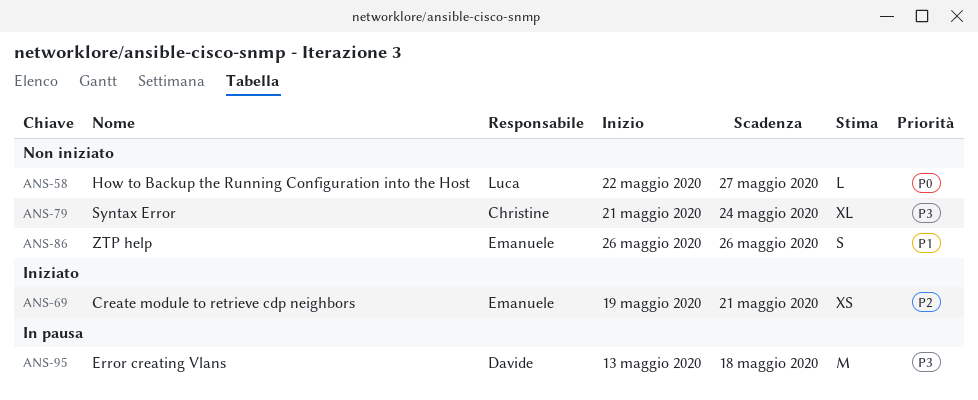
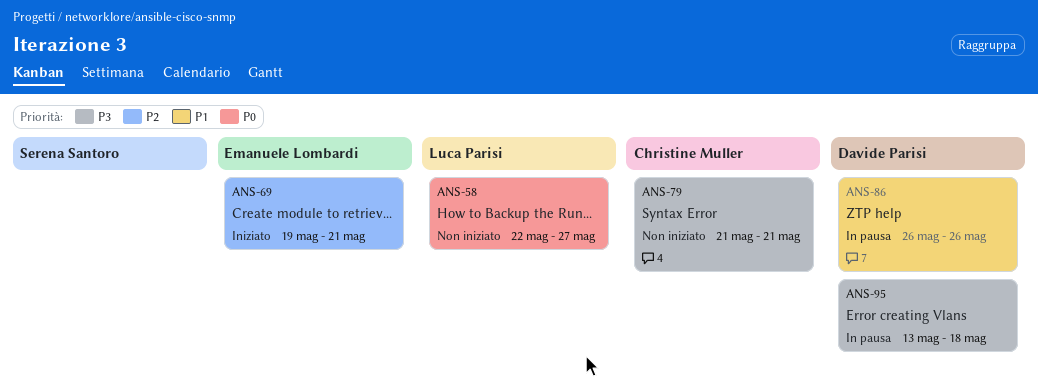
ANS-79, due: May 24 -> May 21
ANS-86, status: Non iniziato -> In pausa
ANS-86, owner: Emanuele Lombardi -> Davide Parisi

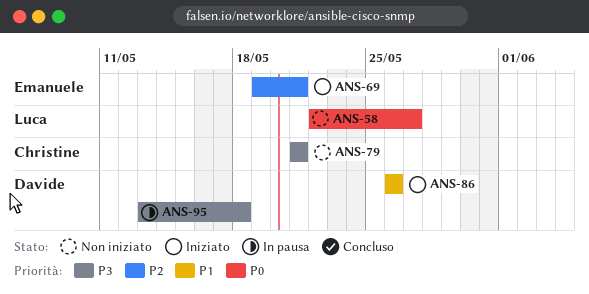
ANS-86, status: In pausa -> Iniziato

